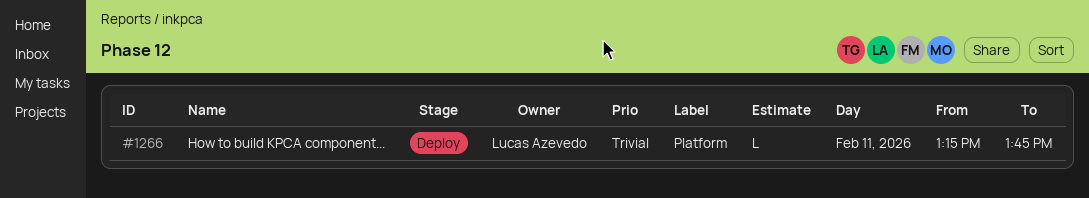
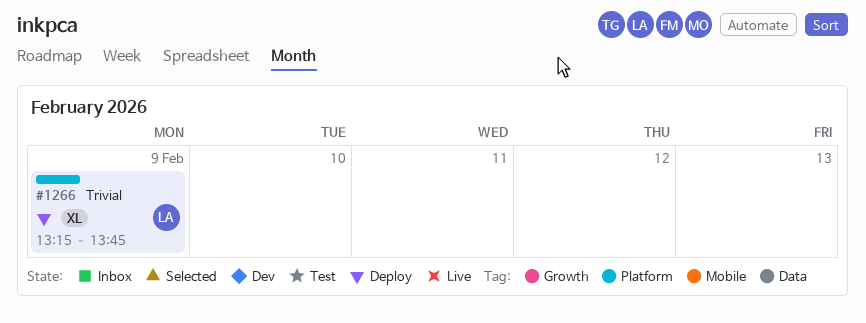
#1266, estimate: L -> XL
#1266, day: Feb 11 -> Feb 9

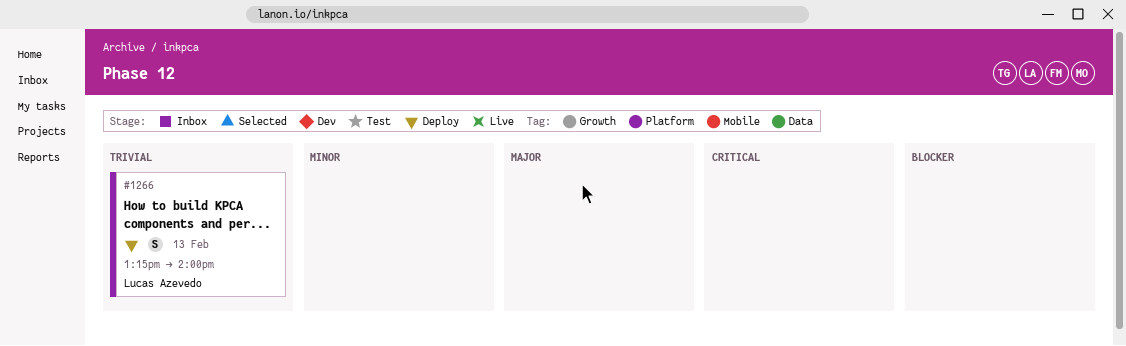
#1266, estimate: XL -> S
#1266, day: Feb 9 -> Feb 13
#1266, ends: 13:45 -> 14:00

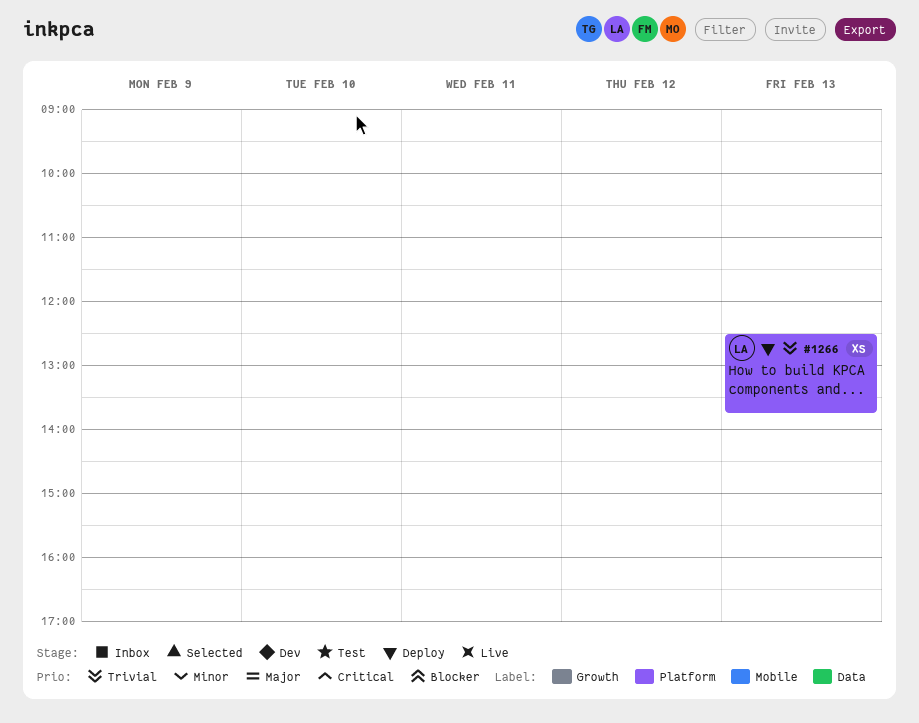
#1266, estimate: S -> XS
#1266, begins: 13:15 -> 12:30
#1266, ends: 14:00 -> 13:45

